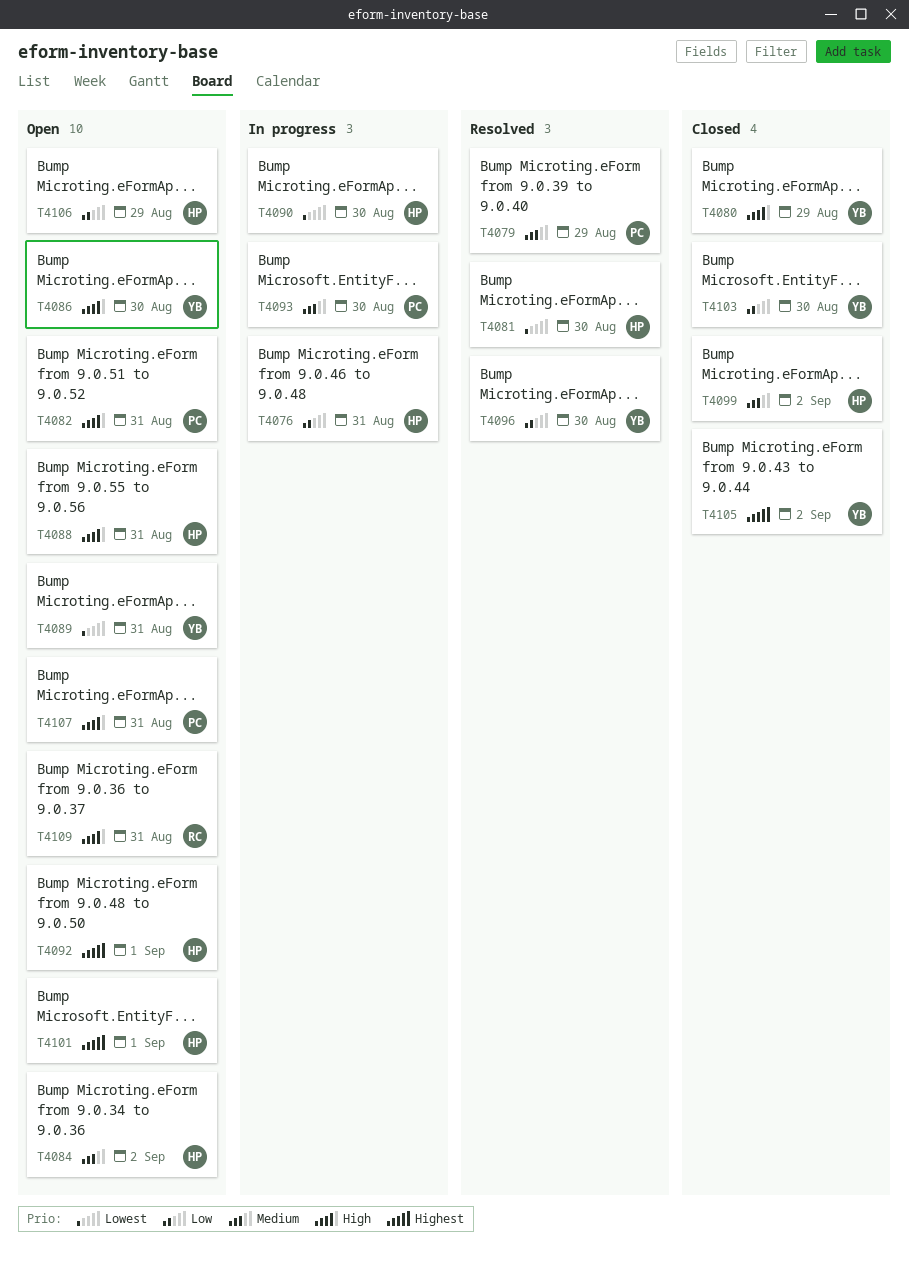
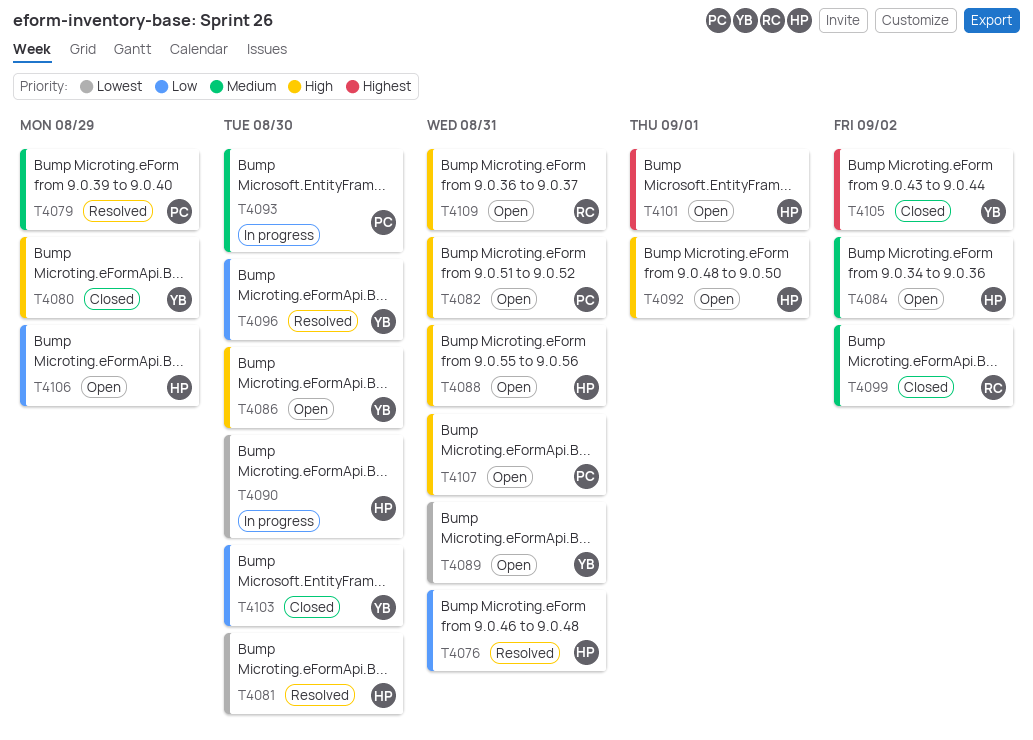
T4076, status: In progress -> Resolved
T4092, priority: Highest -> High
T4099, owner: HP -> RC

